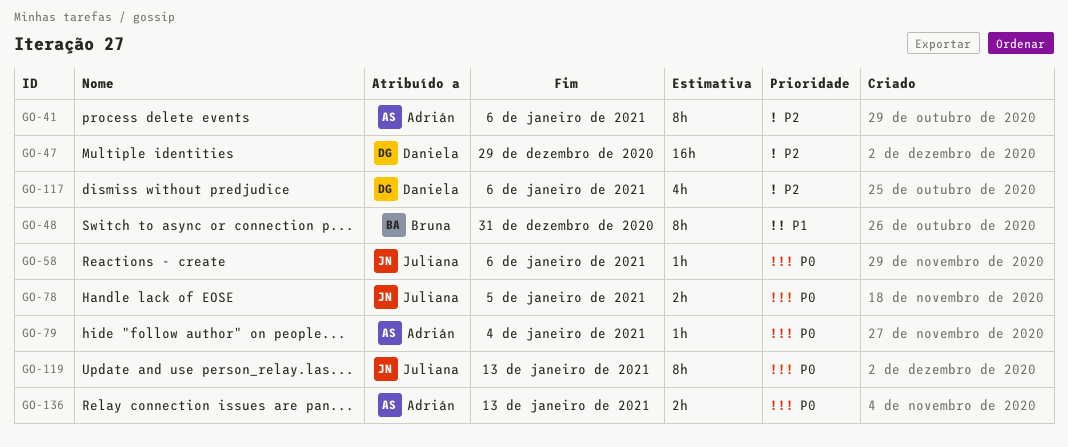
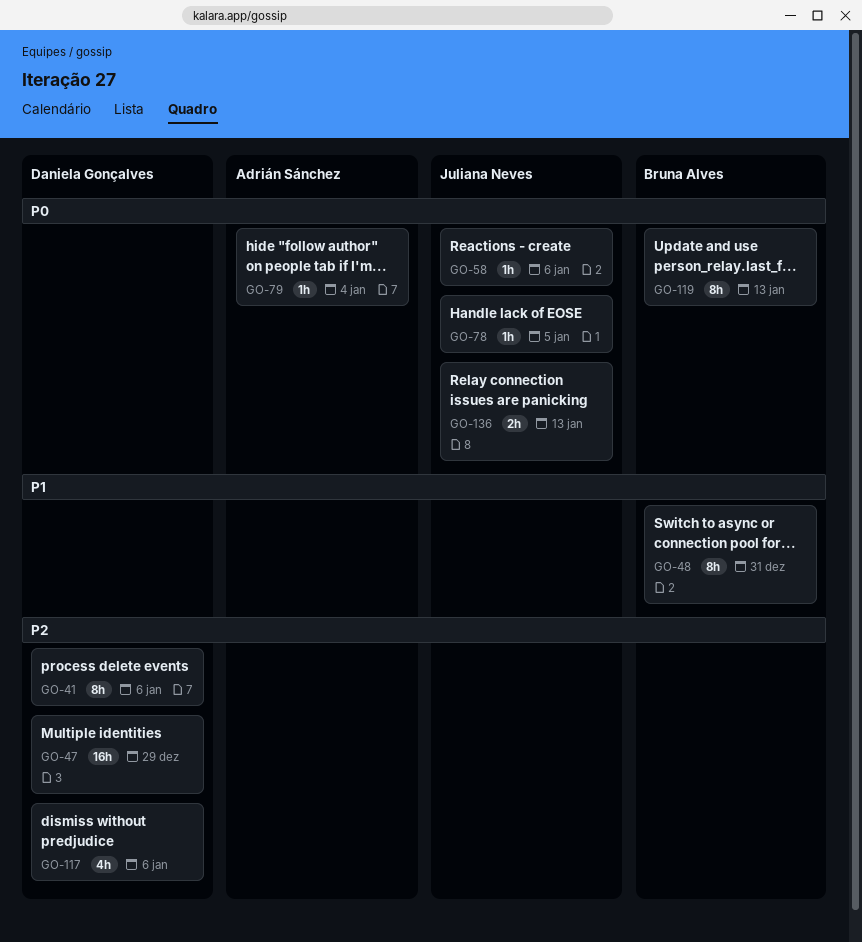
GO-41, owner: Adrián Sánchez -> Daniela Gonçalves
GO-78, estimate: 2h -> 1h
GO-119, owner: Juliana Neves -> Bruna Alves
GO-136, owner: Adrián Sánchez -> Juliana Neves

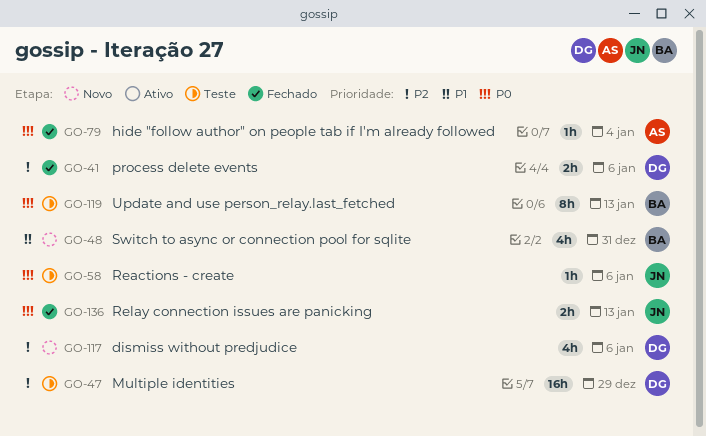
GO-41, estimate: 8h -> 2h
GO-48, estimate: 8h -> 4h
GO-78: present -> none

